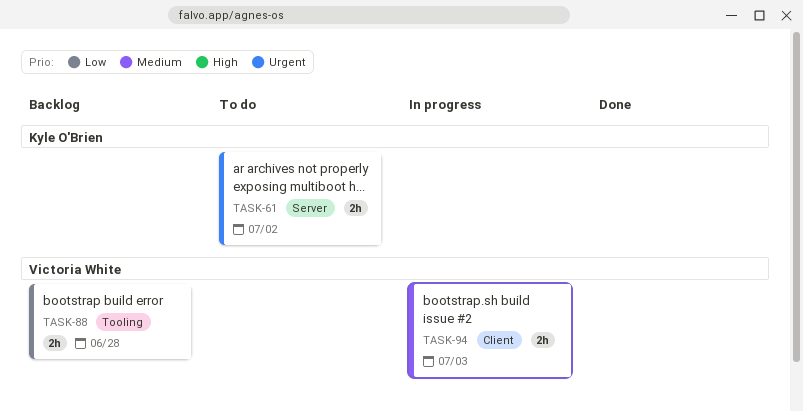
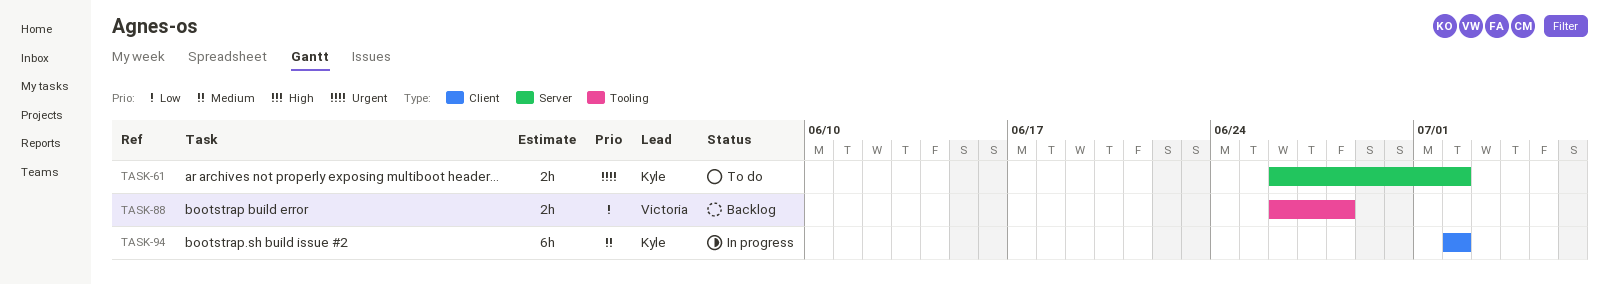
TASK-94, owner: Victoria White -> Kyle O'Brien
TASK-94, estimate: 2h -> 6h
TASK-94, due: Jul 3 -> Jul 2

